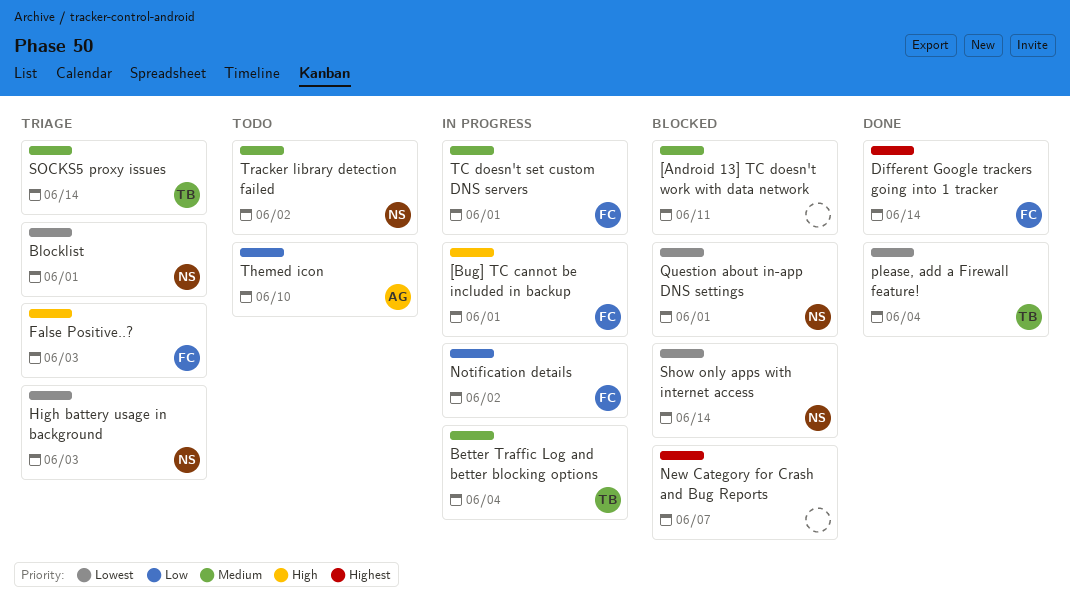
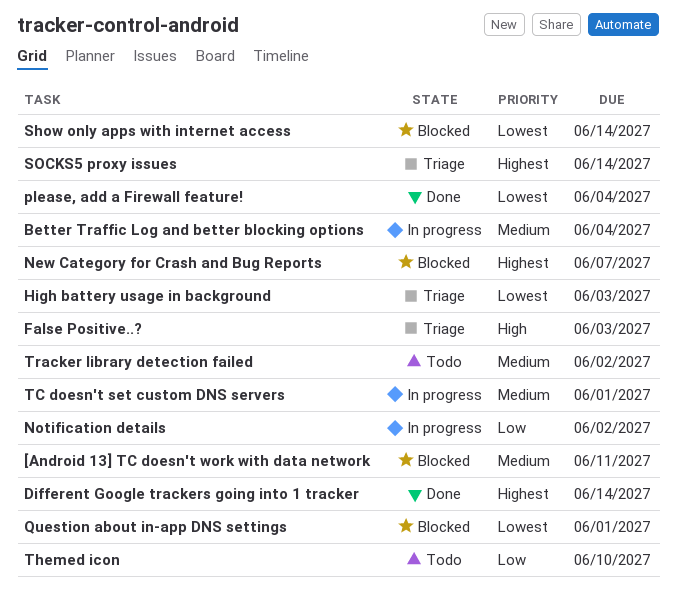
[Bug] TC cannot be included in backup: present -> none
Blocklist: present -> none
SOCKS5 proxy issues, priority: Medium -> Highest

